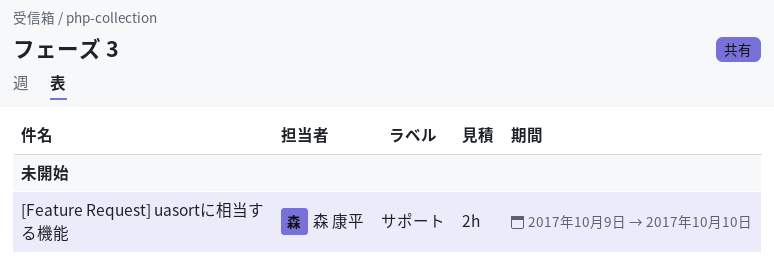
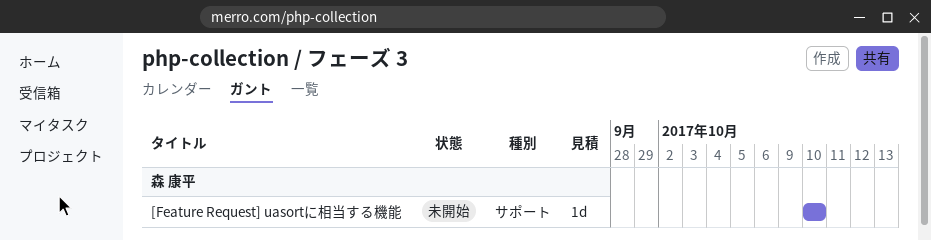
[Feature Request] uasortに相当する機能, estimate: 2h -> 1d
[Feature Request] uasortに相当する機能, start: Oct 9 -> Oct 10

